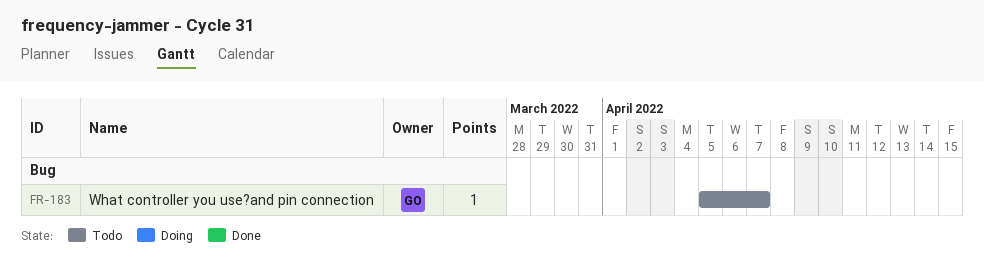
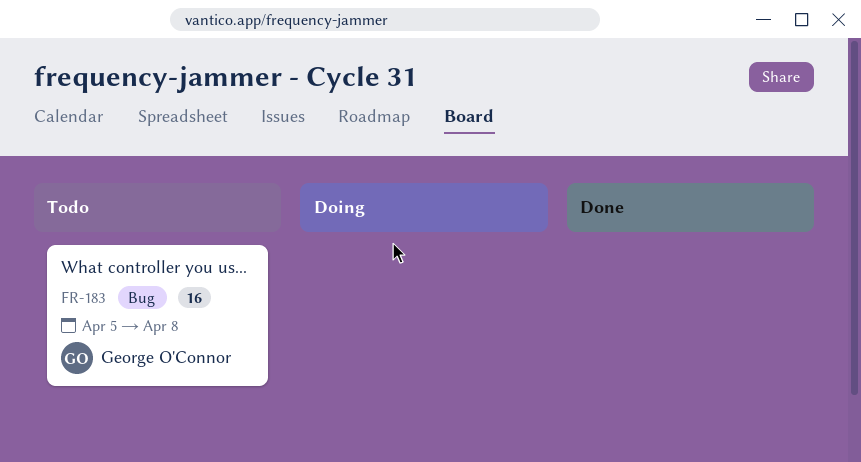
FR-183, estimate: 1 -> 16
FR-183, due: Apr 7 -> Apr 8

